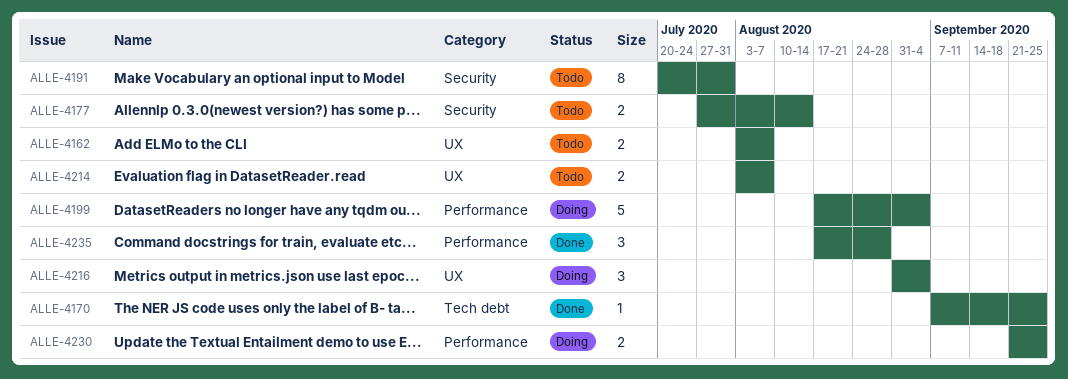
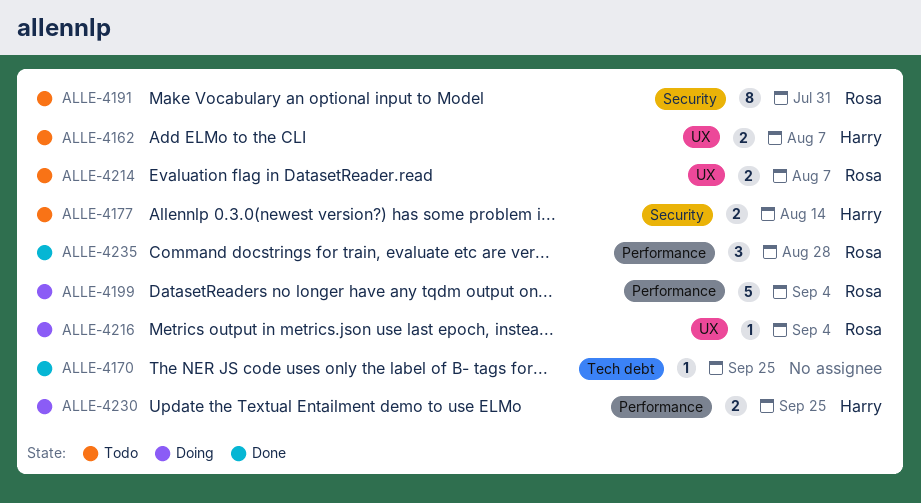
ALLE-4216, estimate: 3 -> 1

